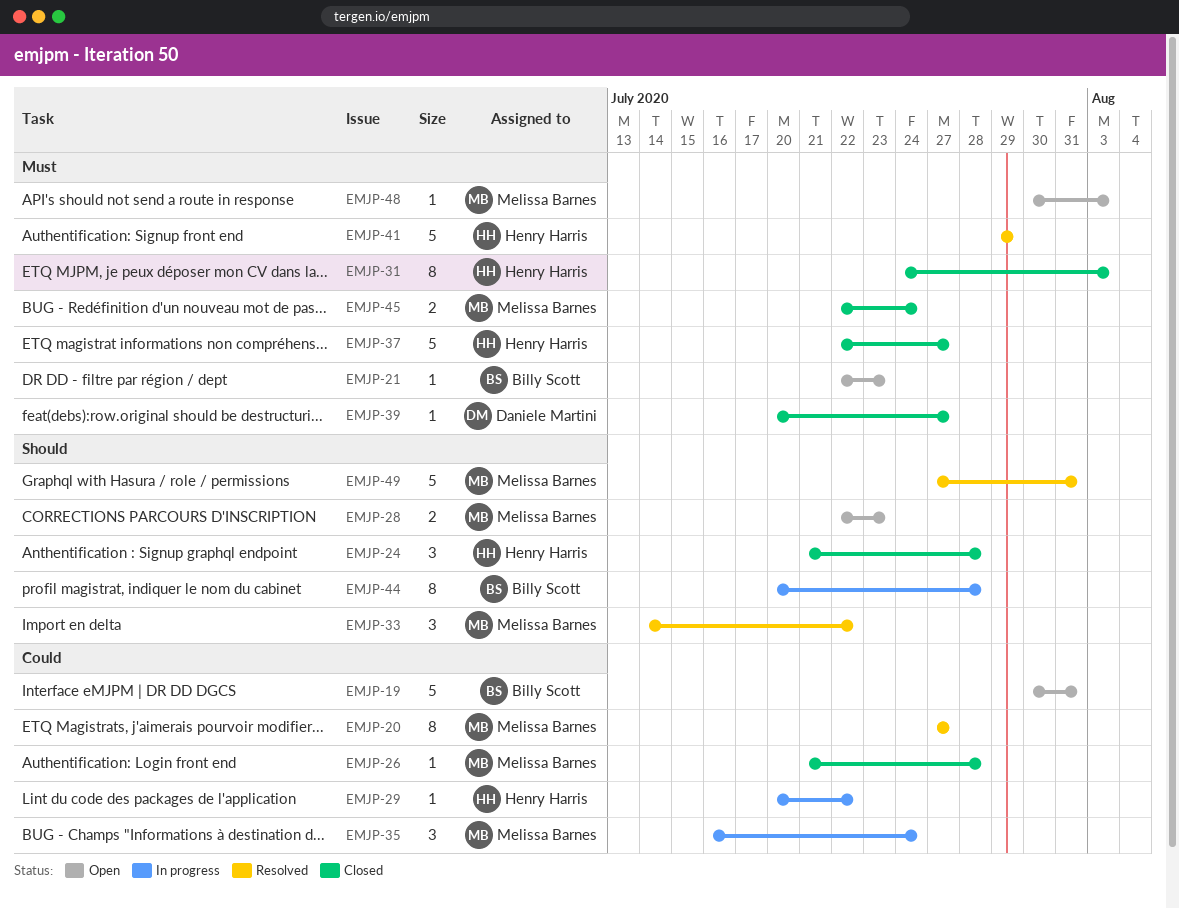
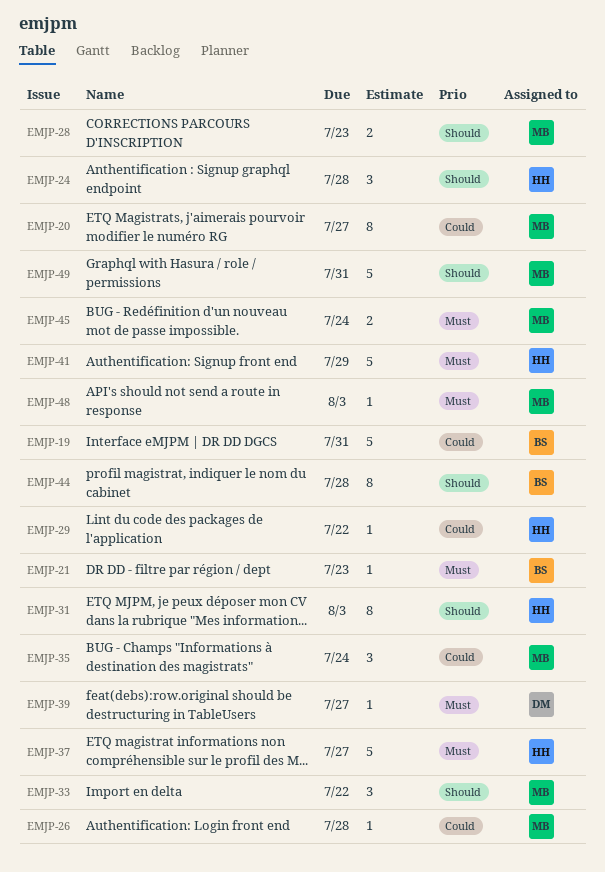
EMJP-31, priority: Must -> Should

